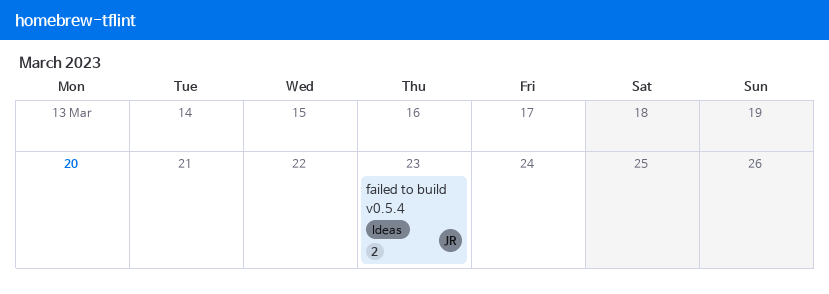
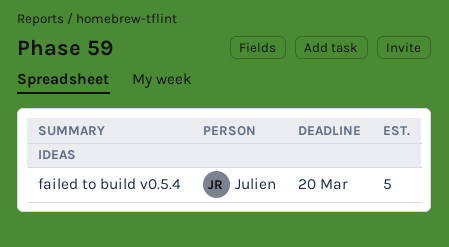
failed to build v0.5.4, estimate: 2 -> 5
failed to build v0.5.4, due: Mar 23 -> Mar 20

